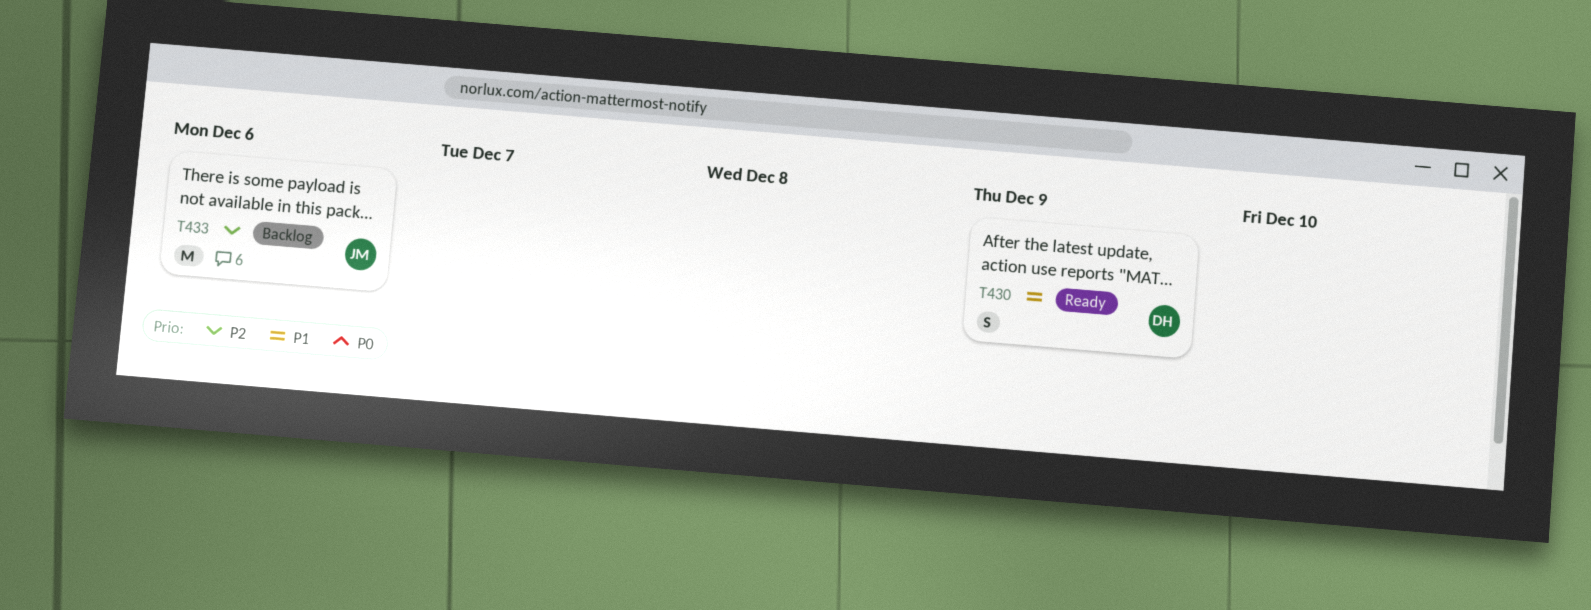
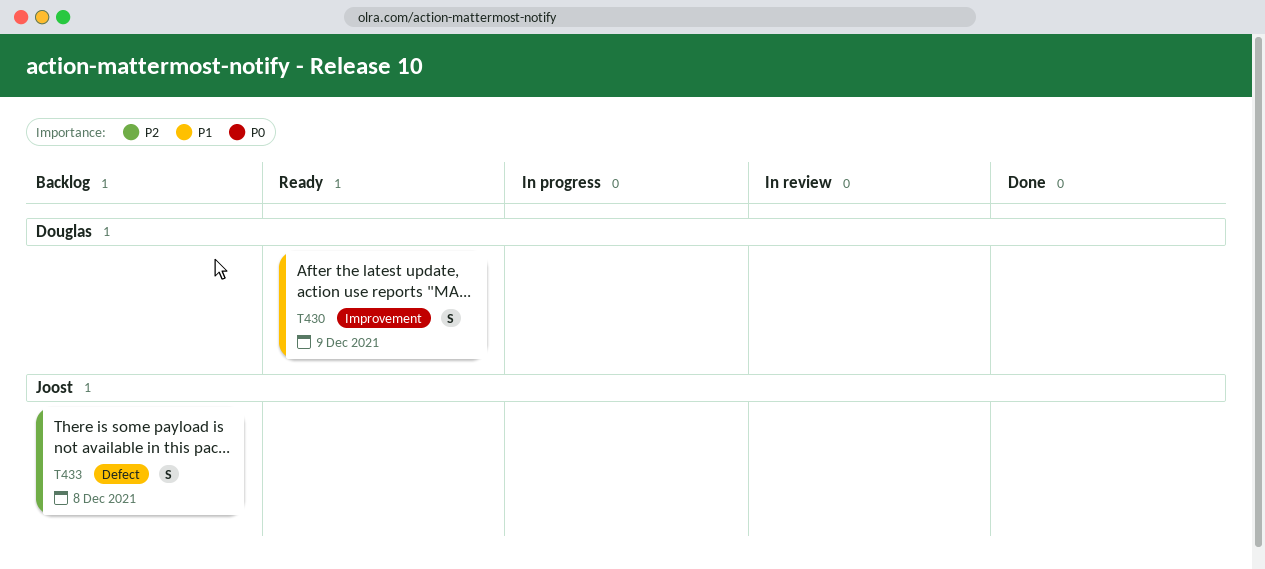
T433, estimate: M -> S
T433, due: Dec 6 -> Dec 8

